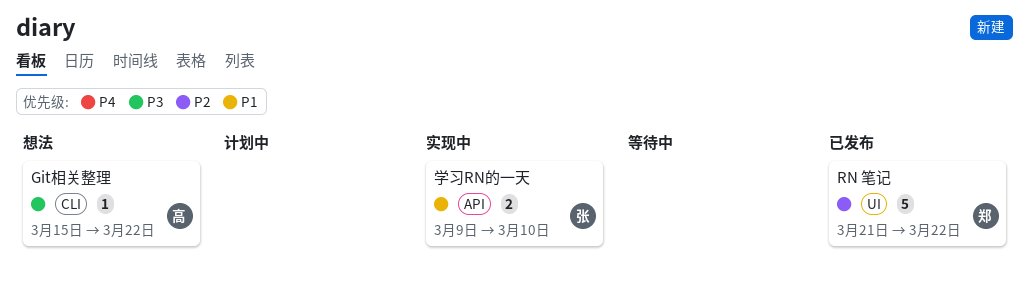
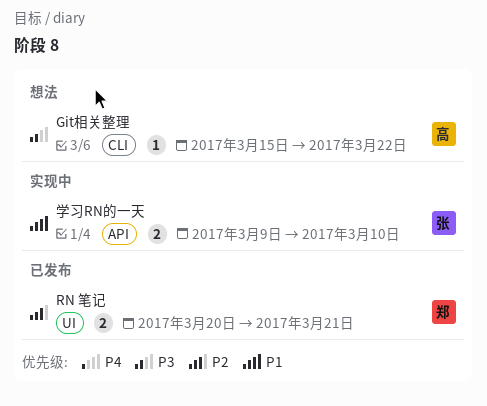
RN 笔记, estimate: 5 -> 2
RN 笔记, start: Mar 21 -> Mar 20
RN 笔记, due: Mar 22 -> Mar 21

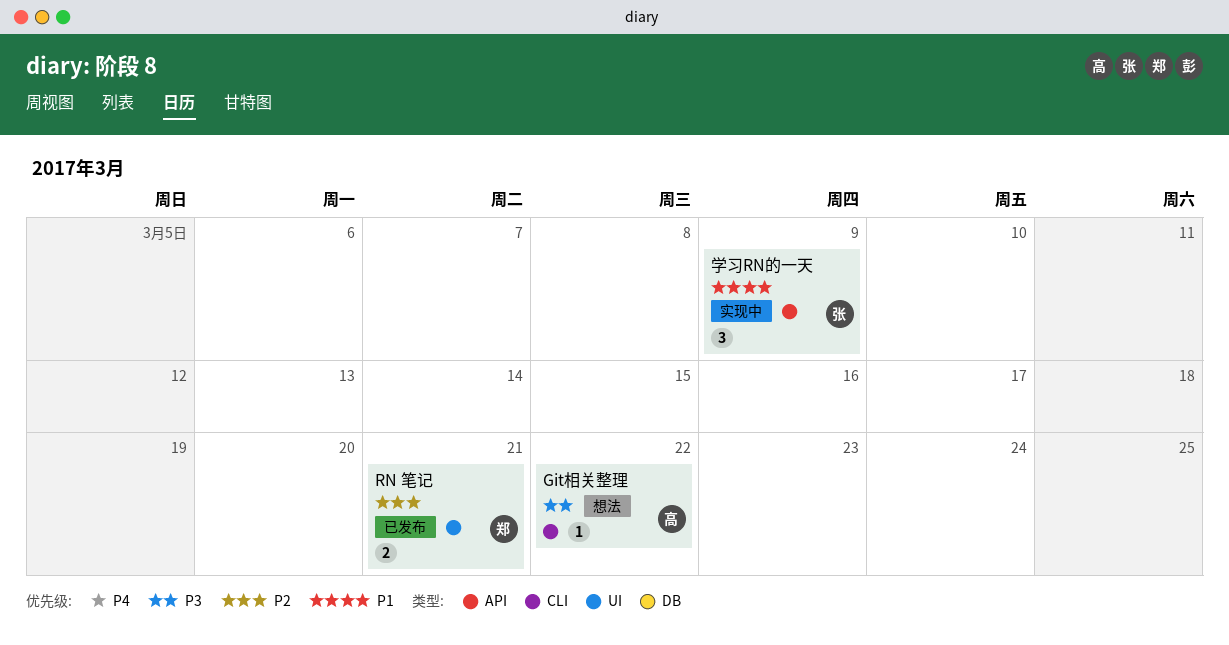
学习RN的一天, estimate: 2 -> 3
学习RN的一天, due: Mar 10 -> Mar 9

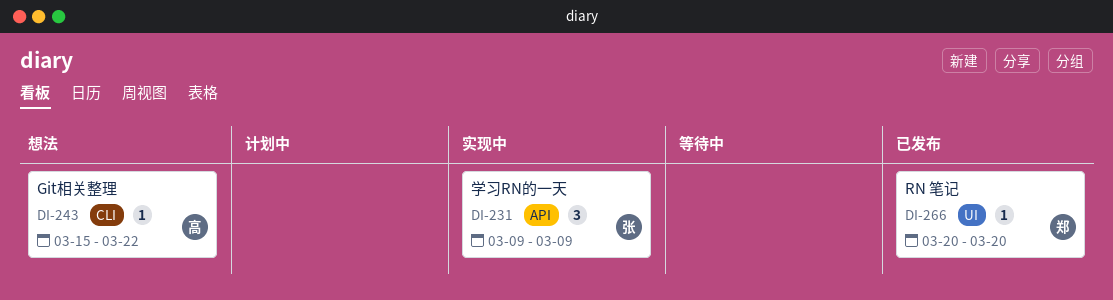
RN 笔记, estimate: 2 -> 1
RN 笔记, due: Mar 21 -> Mar 20

